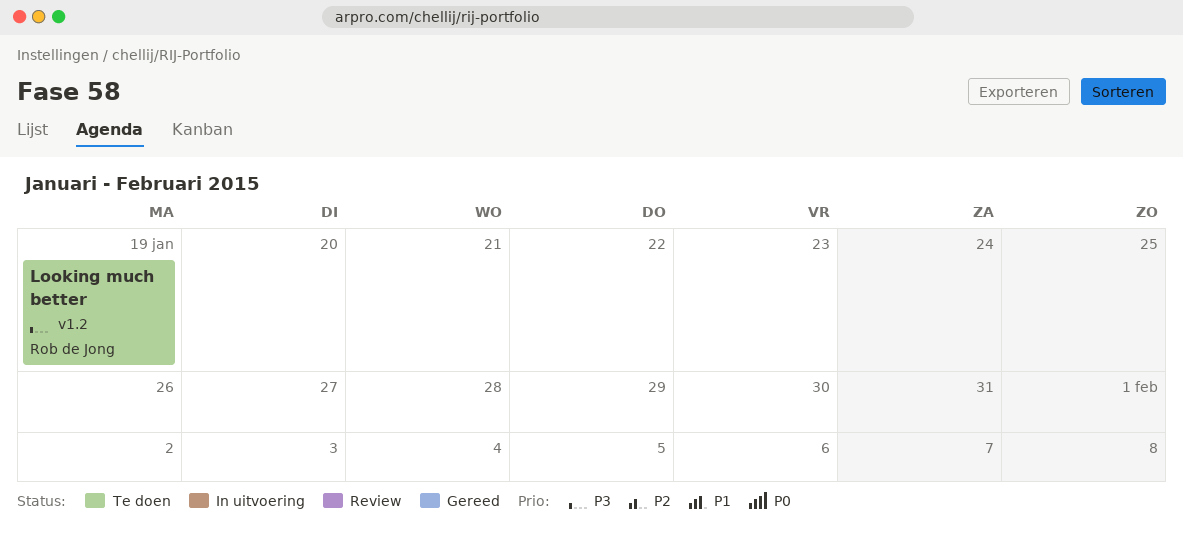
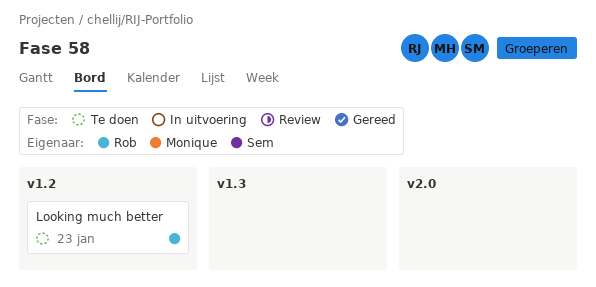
Looking much better, due: Jan 19 -> Jan 23

